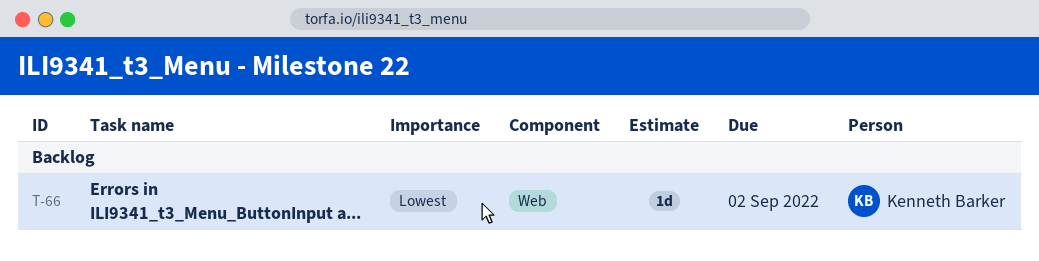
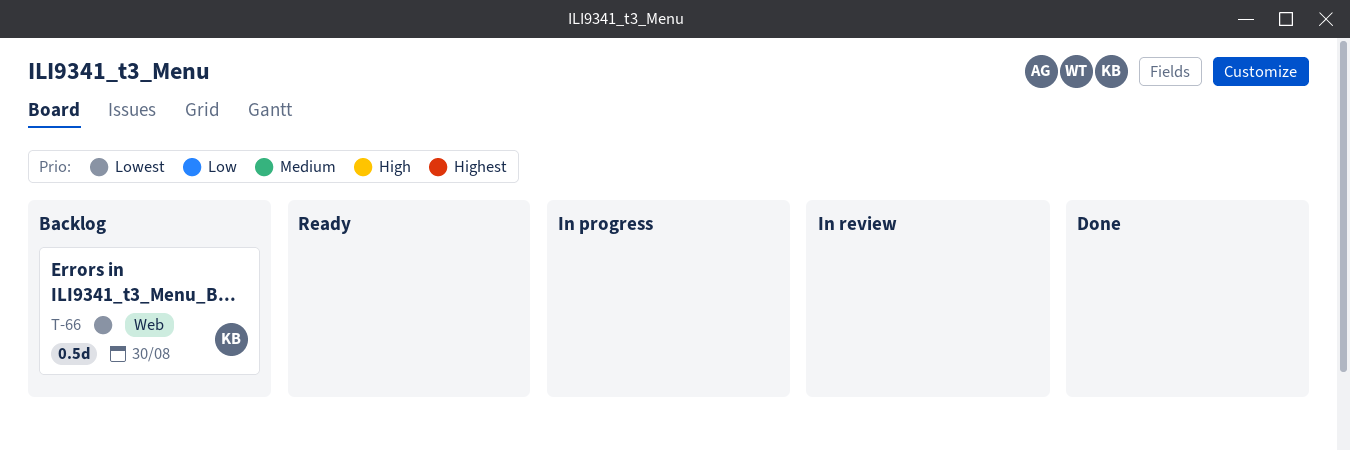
T-66, estimate: 1d -> 0.5d
T-66, due: Sep 2 -> Aug 30

